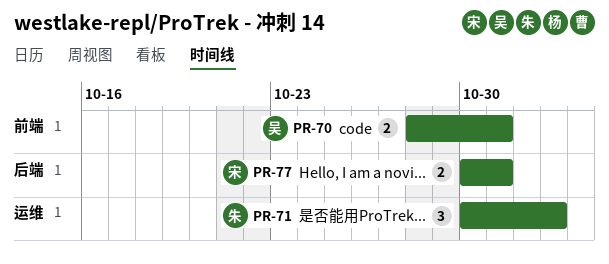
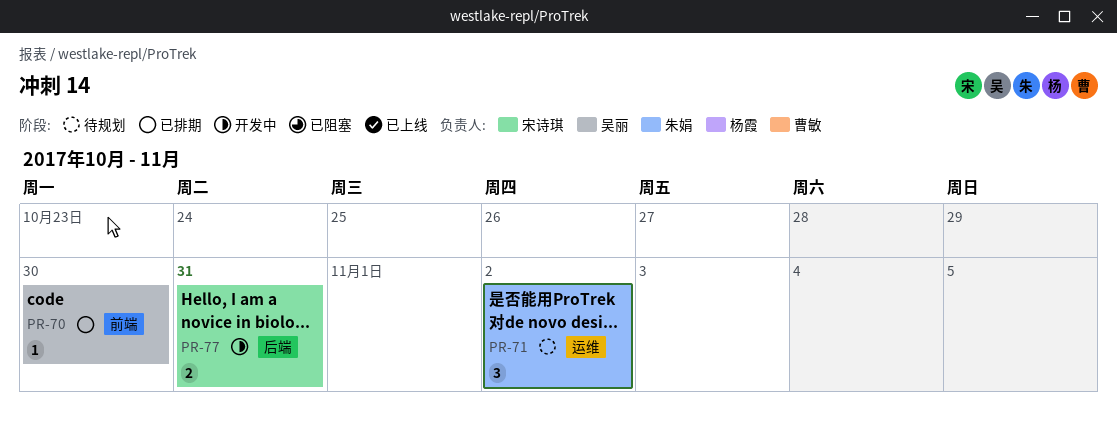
PR-70, estimate: 2 -> 1
PR-70, due: Oct 31 -> Oct 30

